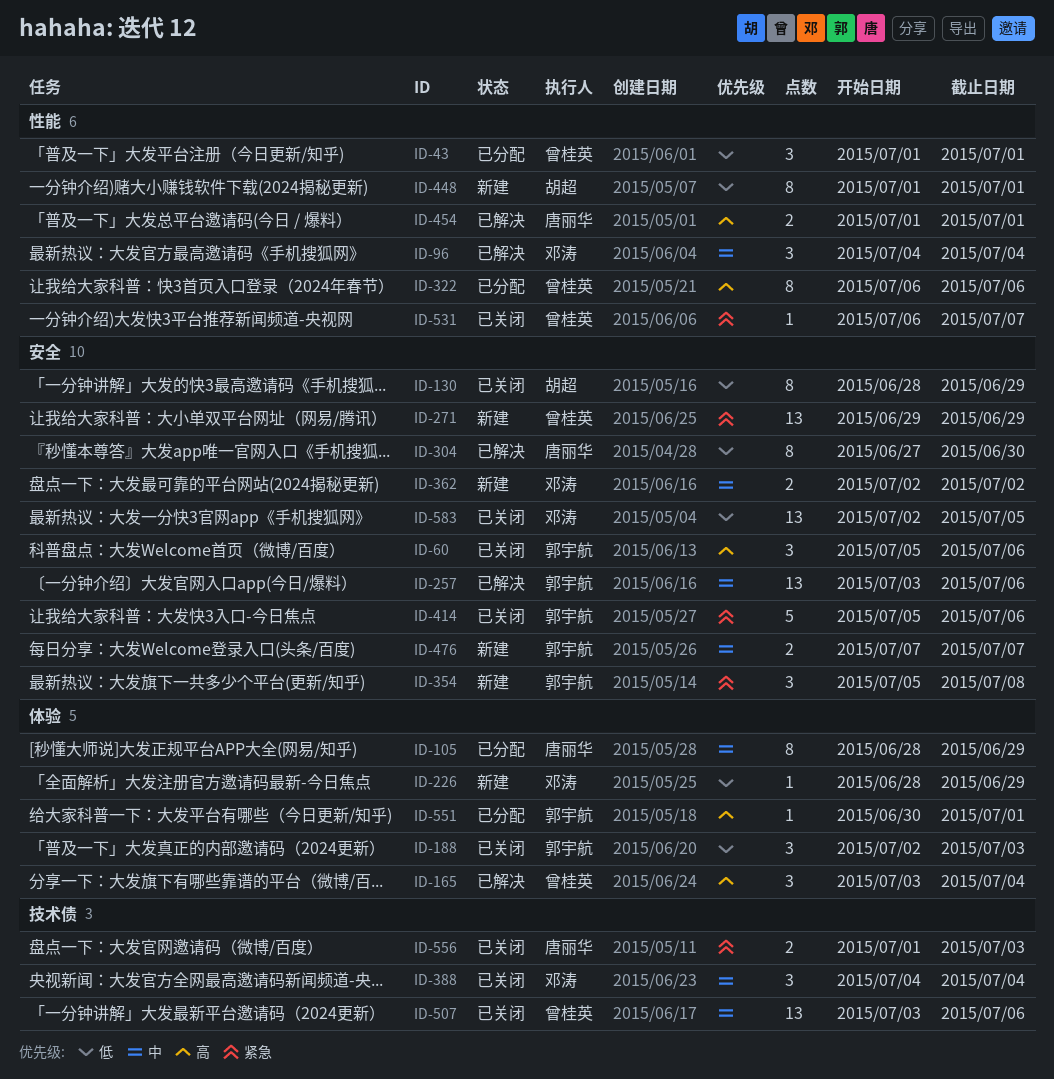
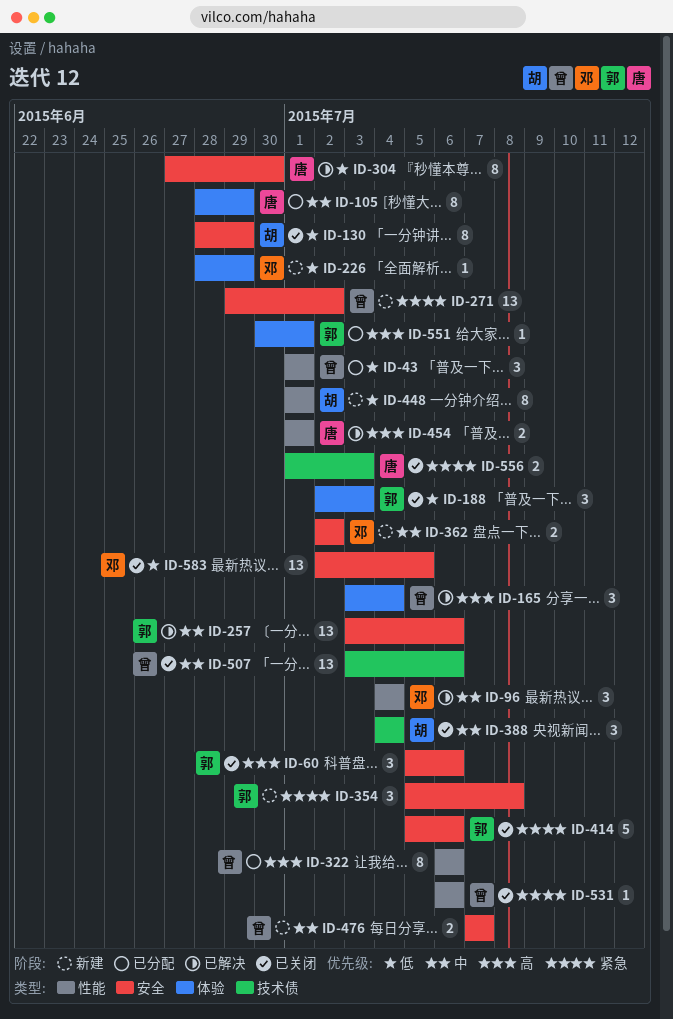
ID-271, due: Jun 29 -> Jul 2
ID-388, owner: 邓涛 -> 胡超
ID-476, owner: 郭宇航 -> 曾桂英
ID-531, due: Jul 7 -> Jul 6

